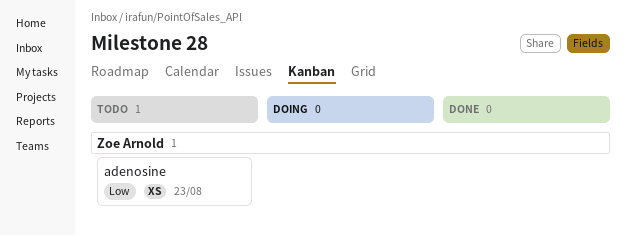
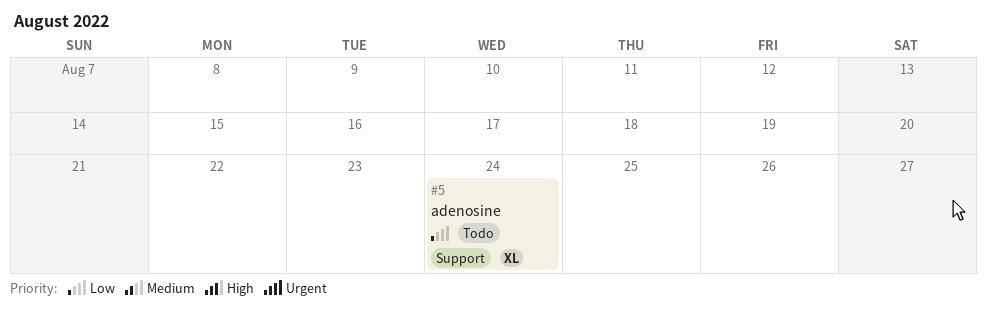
adenosine, estimate: XS -> XL
adenosine, due: Aug 23 -> Aug 24

